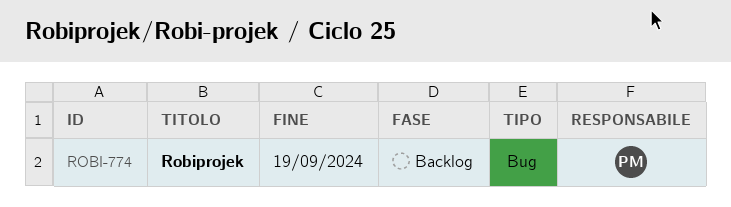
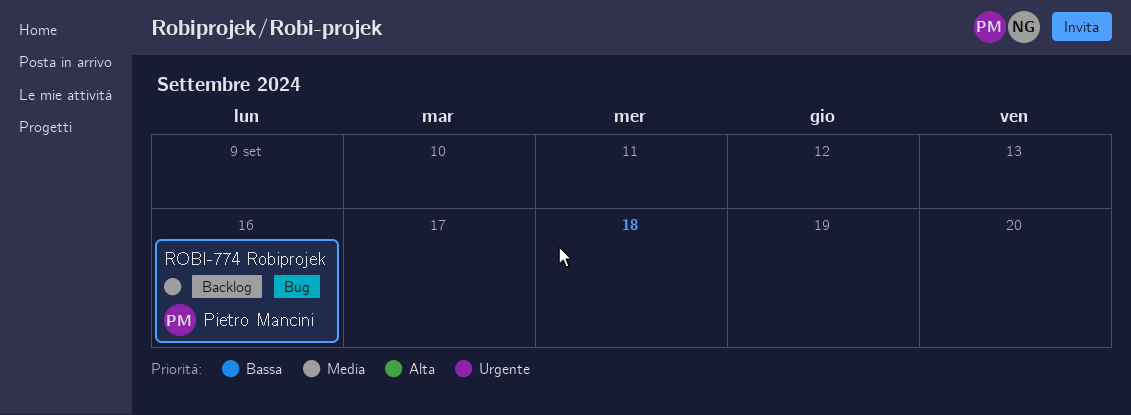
ROBI-774, due: Sep 19 -> Sep 16

